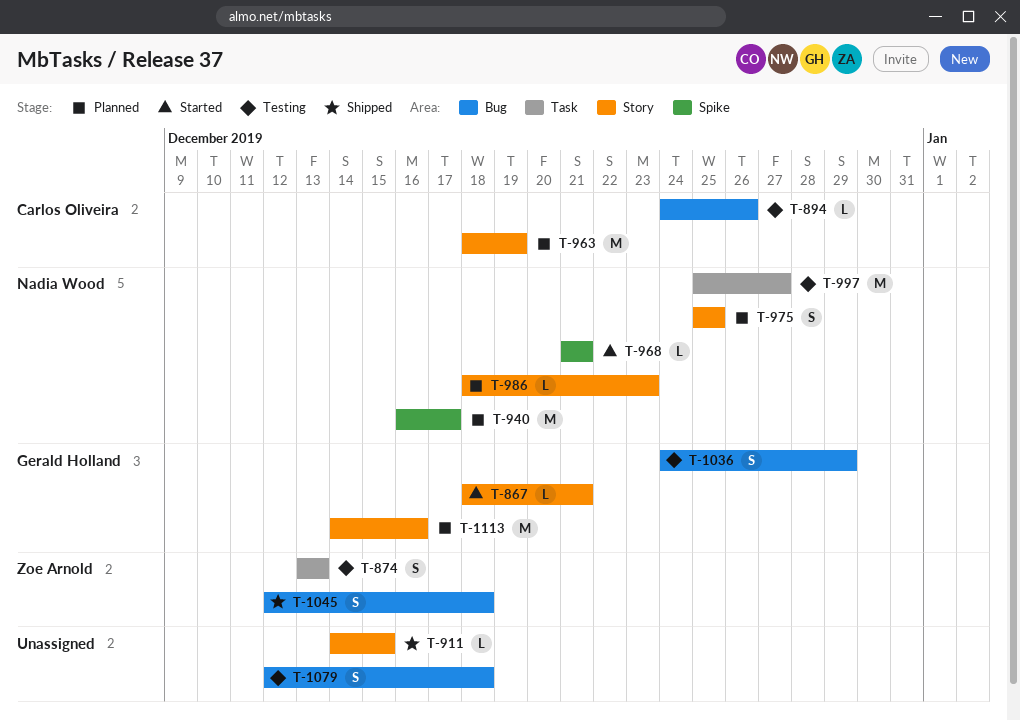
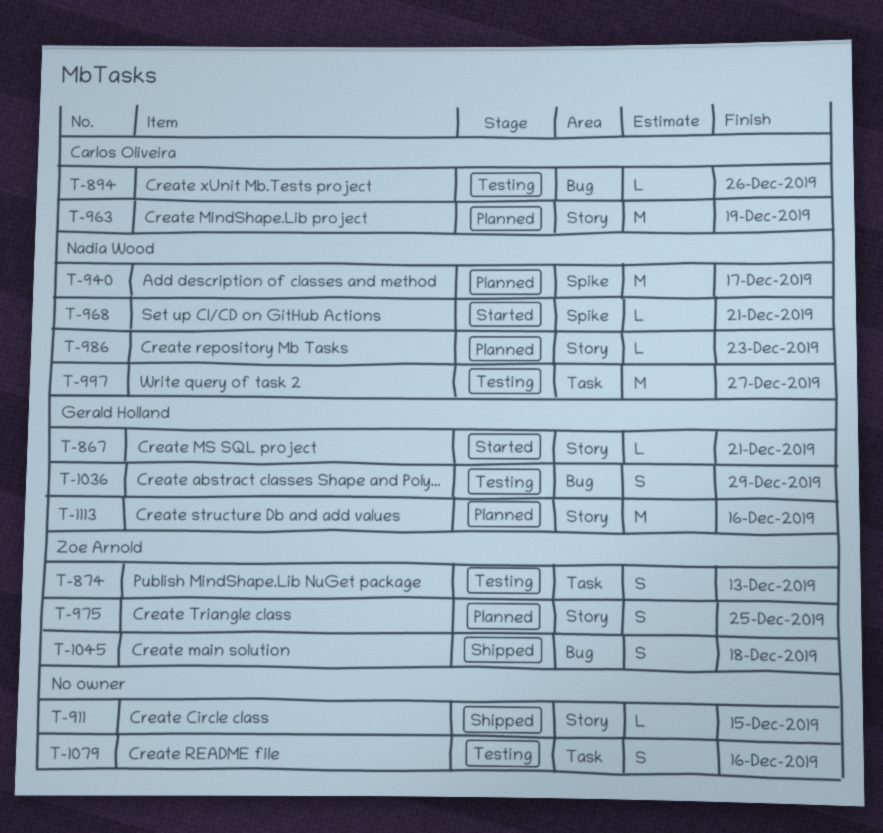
T-975, owner: Nadia Wood -> Zoe Arnold
T-1079, label: Bug -> Task
T-1079, due: Dec 18 -> Dec 16

